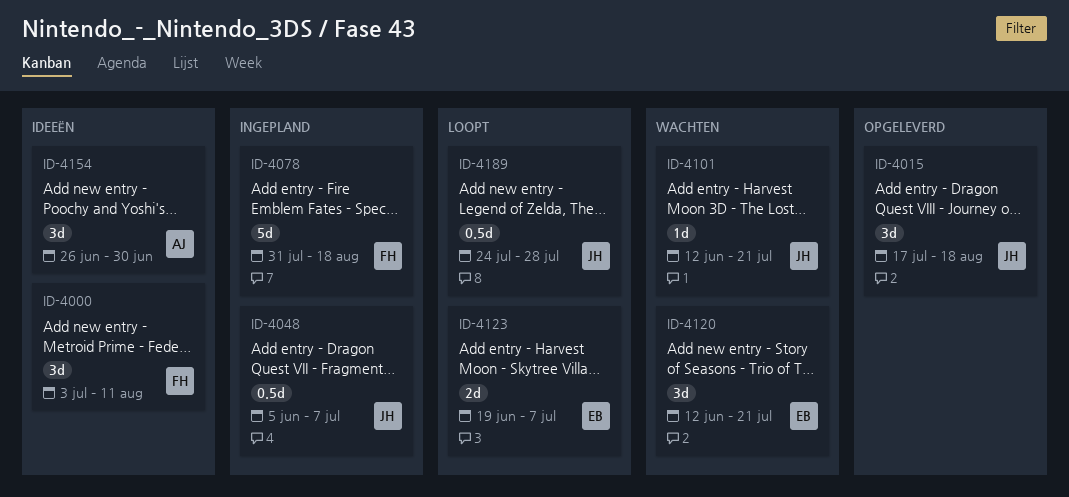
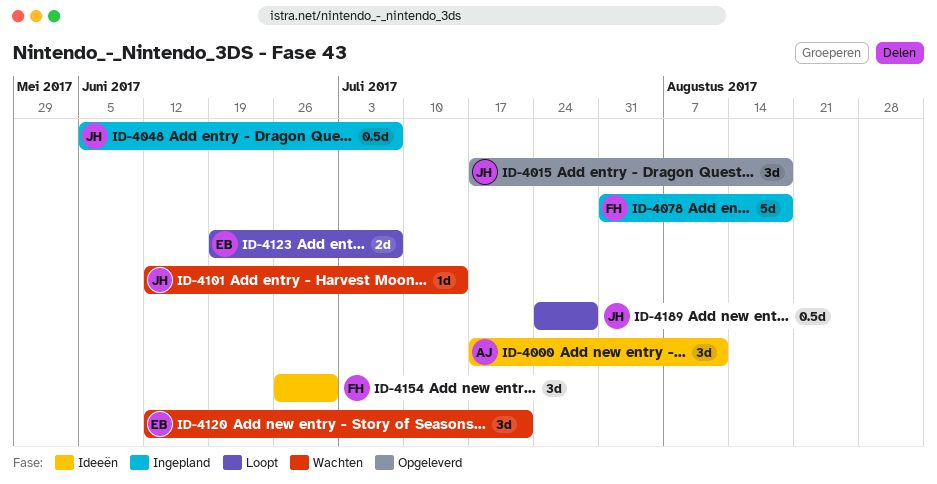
ID-4000, owner: FH -> AJ
ID-4000, start: Jul 3 -> Jul 17
ID-4101, due: Jul 21 -> Jul 14
ID-4154, owner: AJ -> FH

